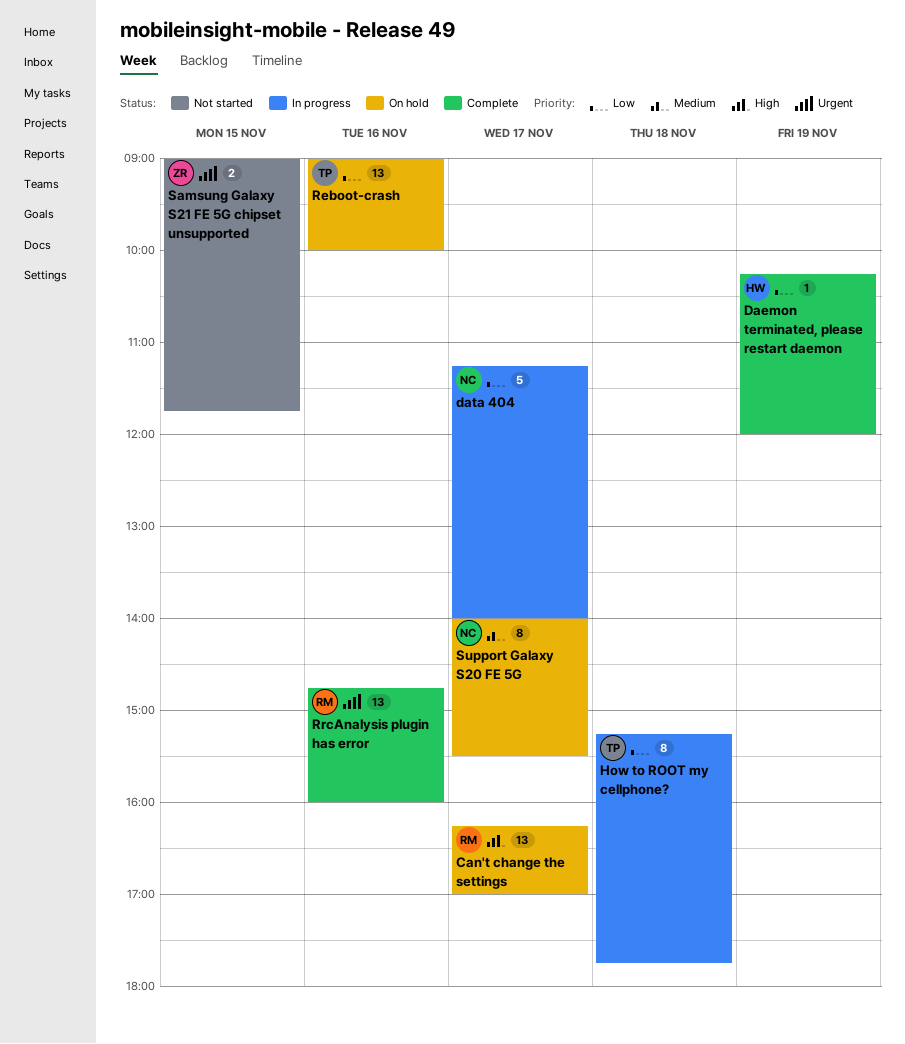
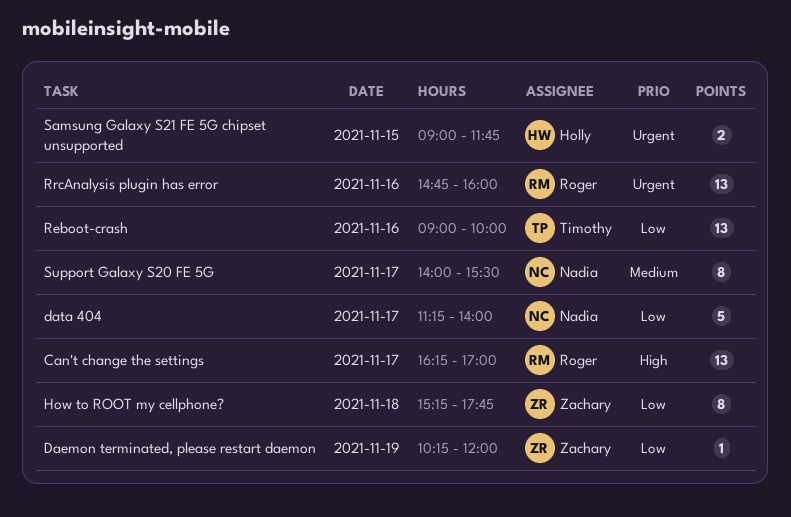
Daemon terminated, please restart daemon, owner: Holly -> Zachary
How to ROOT my cellphone?, owner: Timothy -> Zachary
Samsung Galaxy S21 FE 5G chipset unsupported, owner: Zachary -> Holly

